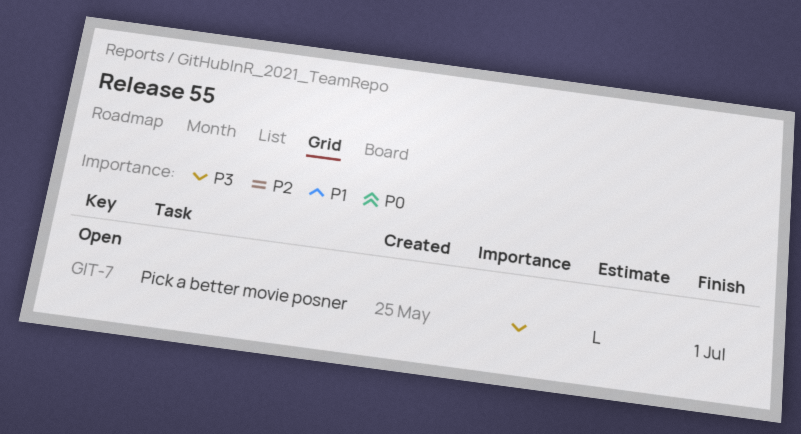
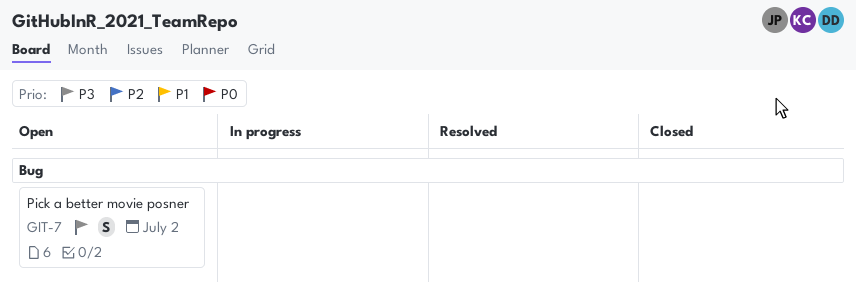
GIT-7, estimate: L -> S
GIT-7, due: Jul 1 -> Jul 2

